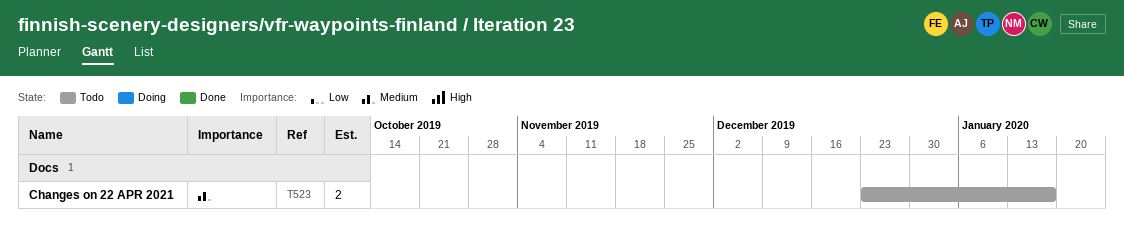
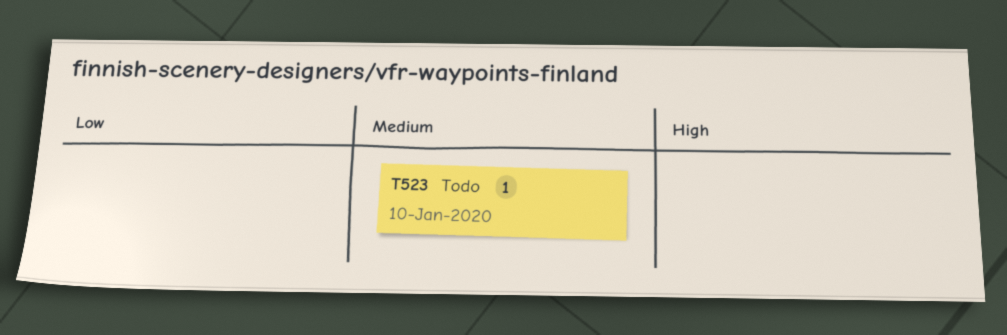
T523, estimate: 2 -> 1
T523, due: Jan 17 -> Jan 10

